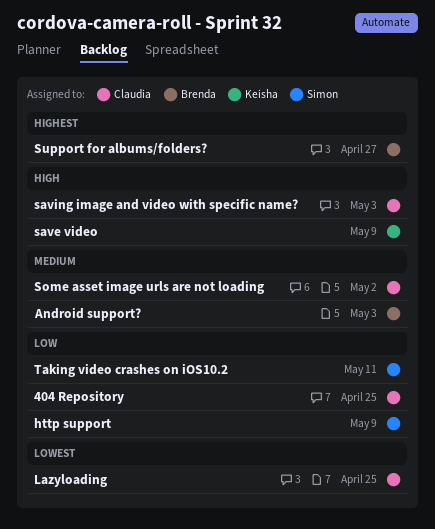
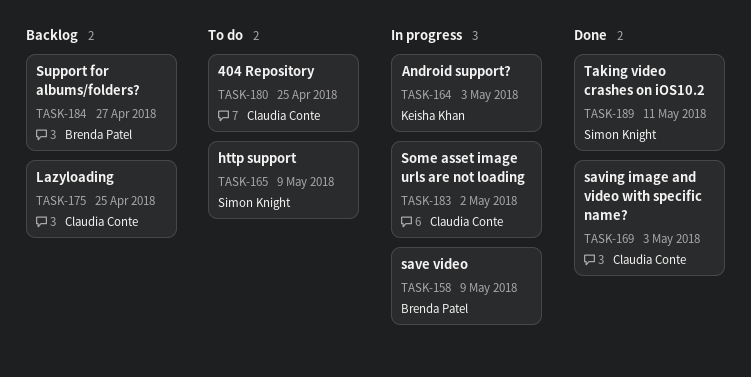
Android support?, owner: Brenda Patel -> Keisha Khan
save video, owner: Keisha Khan -> Brenda Patel

